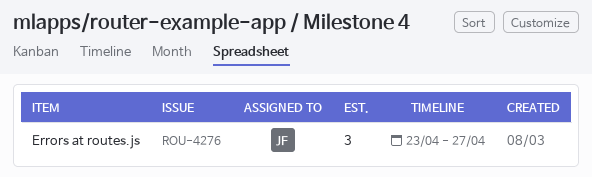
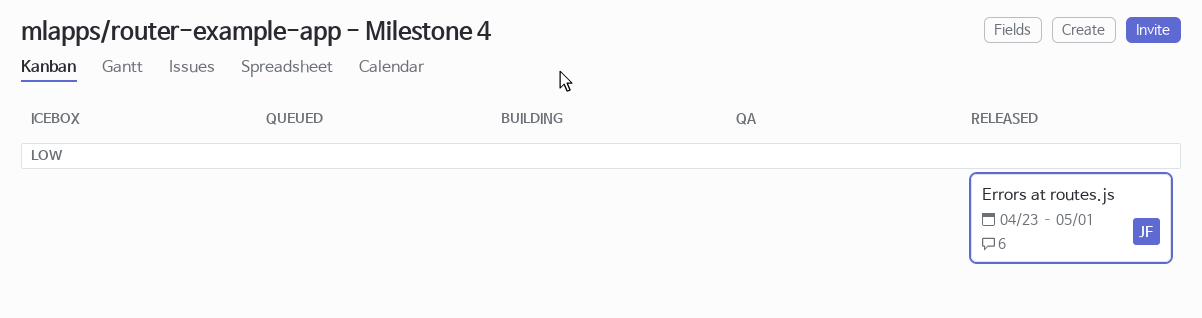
Errors at routes.js, due: Apr 27 -> May 1

